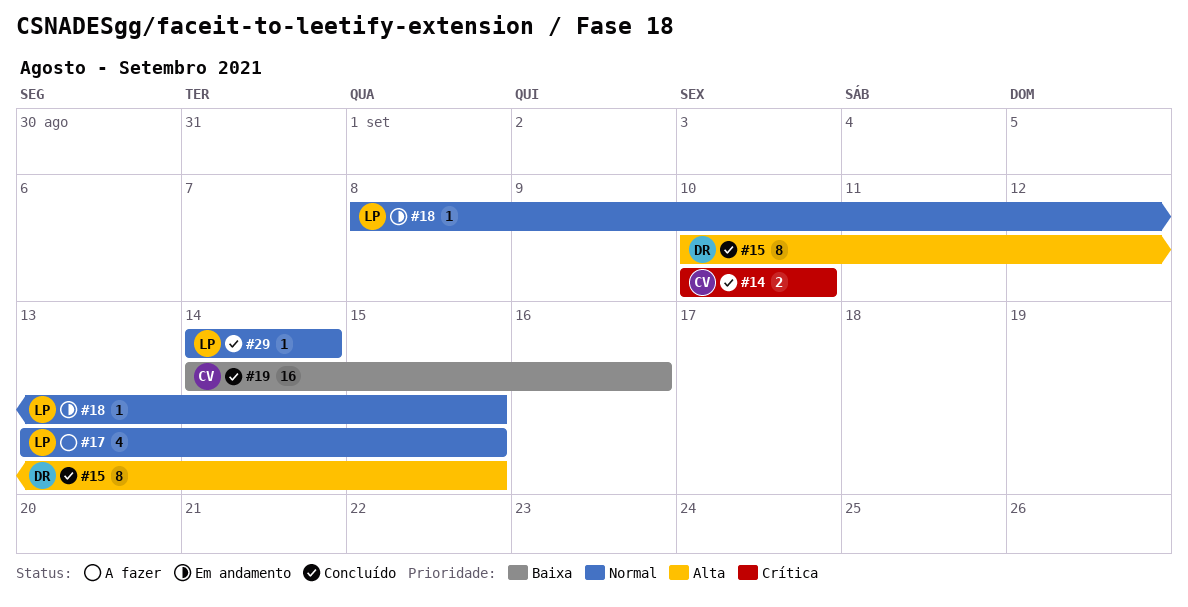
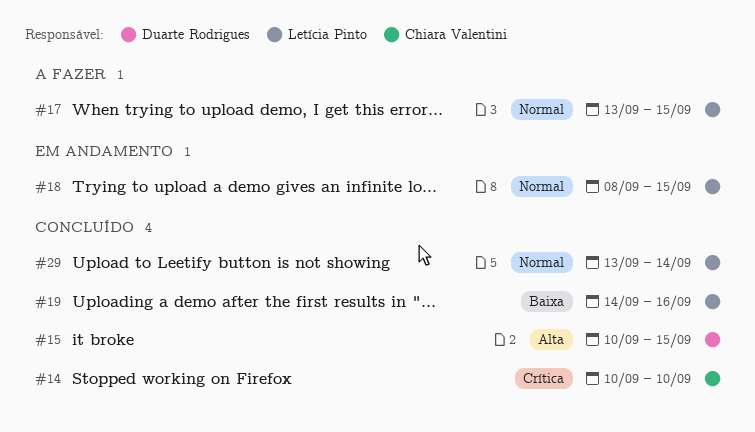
#19, owner: Chiara Valentini -> Letícia Pinto
#29, start: Sep 14 -> Sep 13

